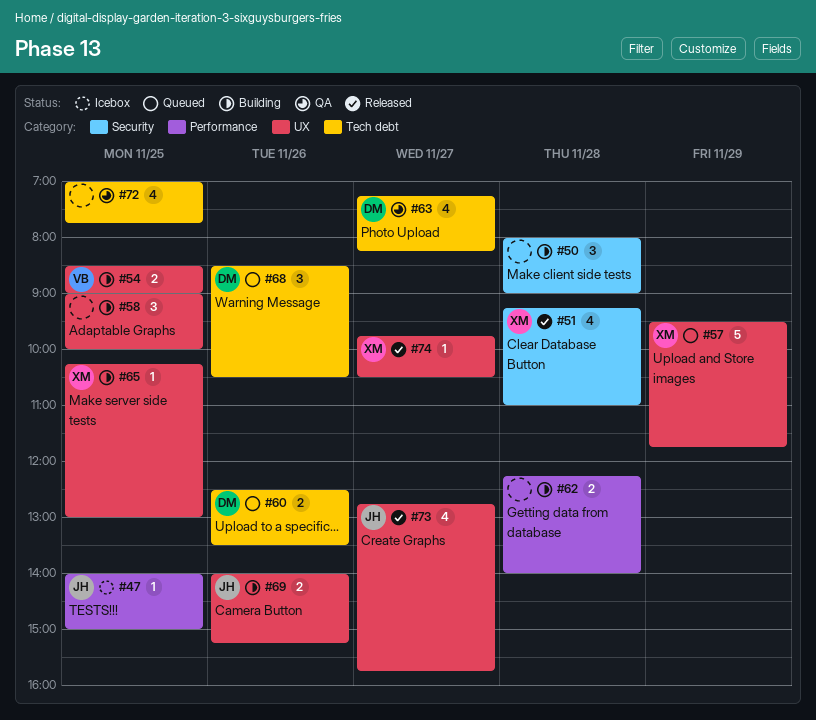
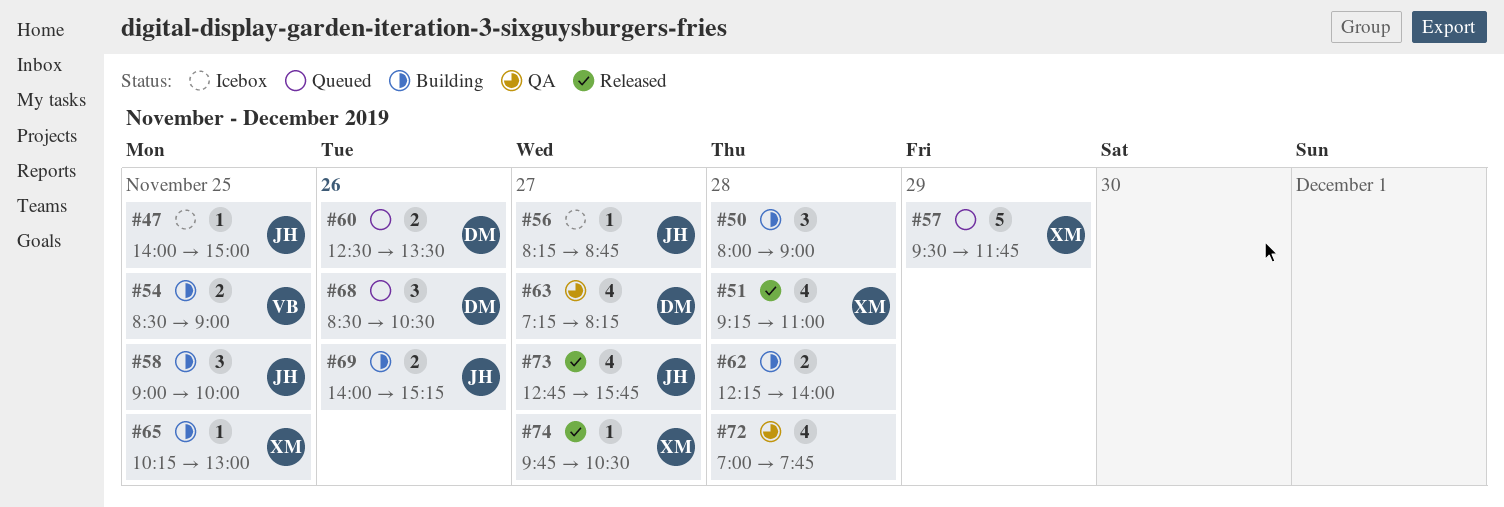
#56: none -> present
#58, owner: none -> JH
#72, day: Nov 25 -> Nov 28

